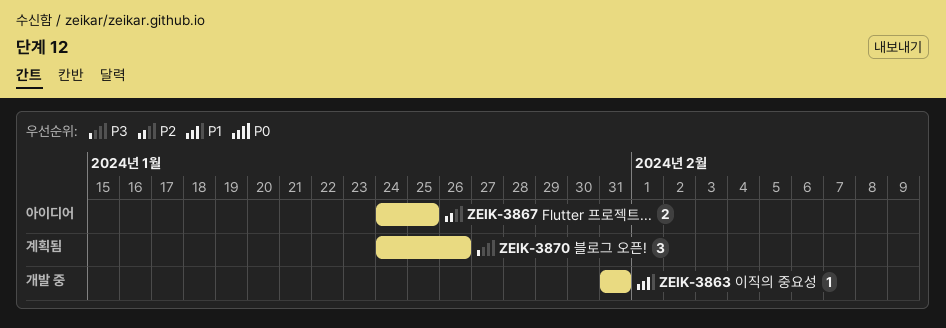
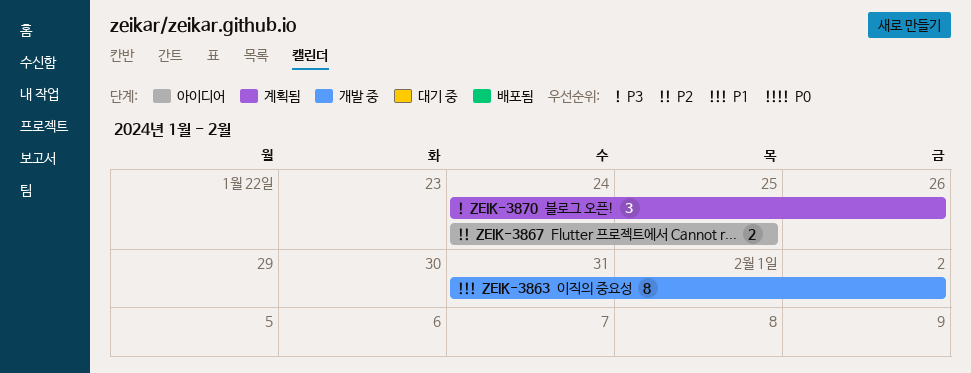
ZEIK-3863, estimate: 1 -> 8
ZEIK-3863, due: Jan 31 -> Feb 2

